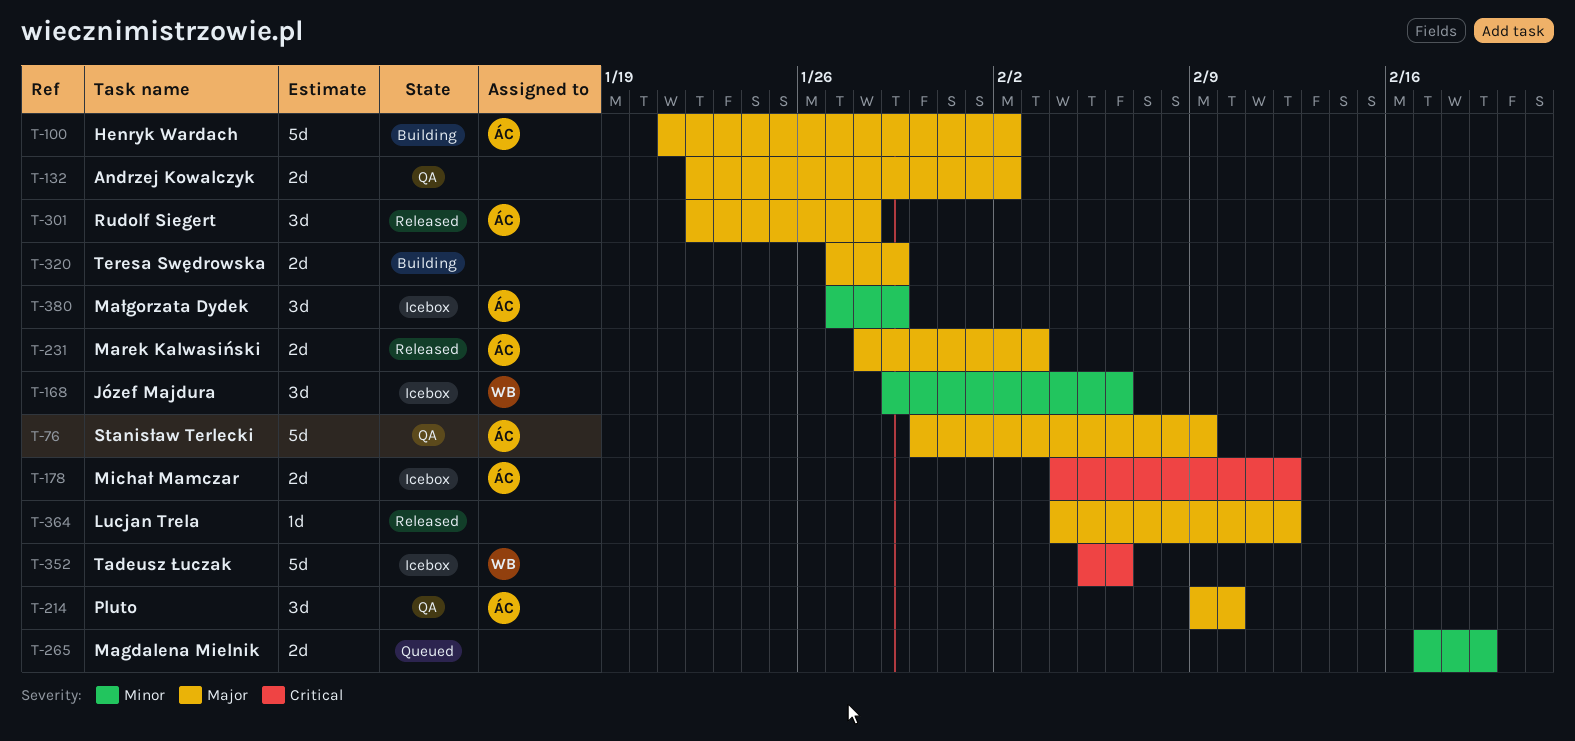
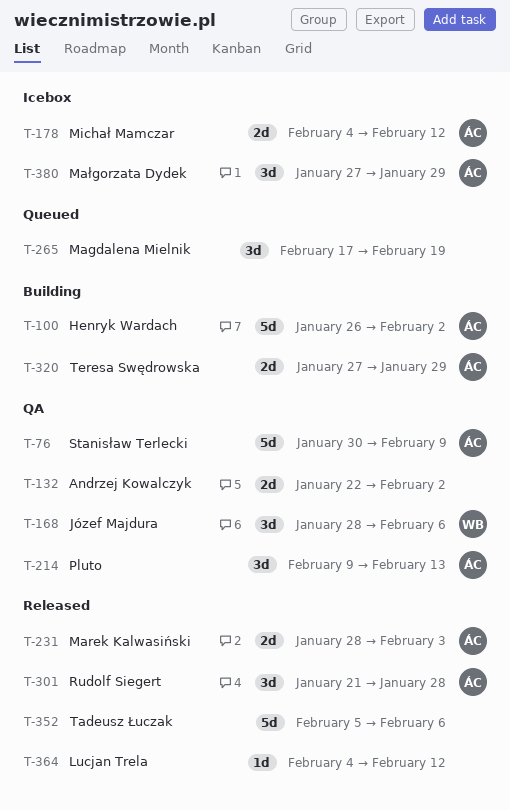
T-100, start: Jan 21 -> Jan 26
T-168, status: Icebox -> QA
T-168, start: Jan 29 -> Jan 28
T-214, due: Feb 10 -> Feb 13
T-265, estimate: 2d -> 3d
T-301, start: Jan 22 -> Jan 21
T-320, owner: none -> ÁC
T-352, status: Icebox -> Released
T-352, owner: WB -> none

